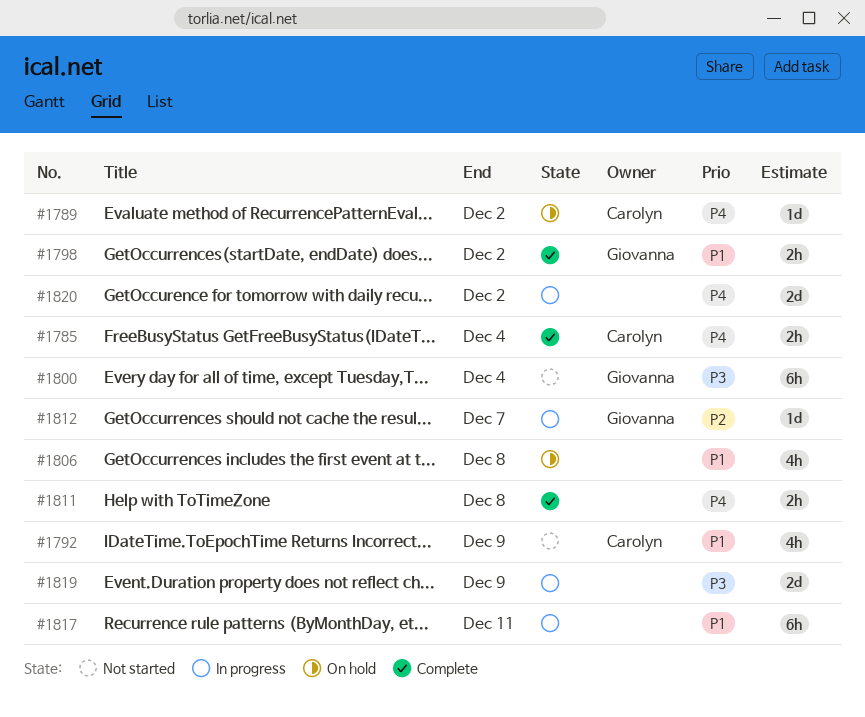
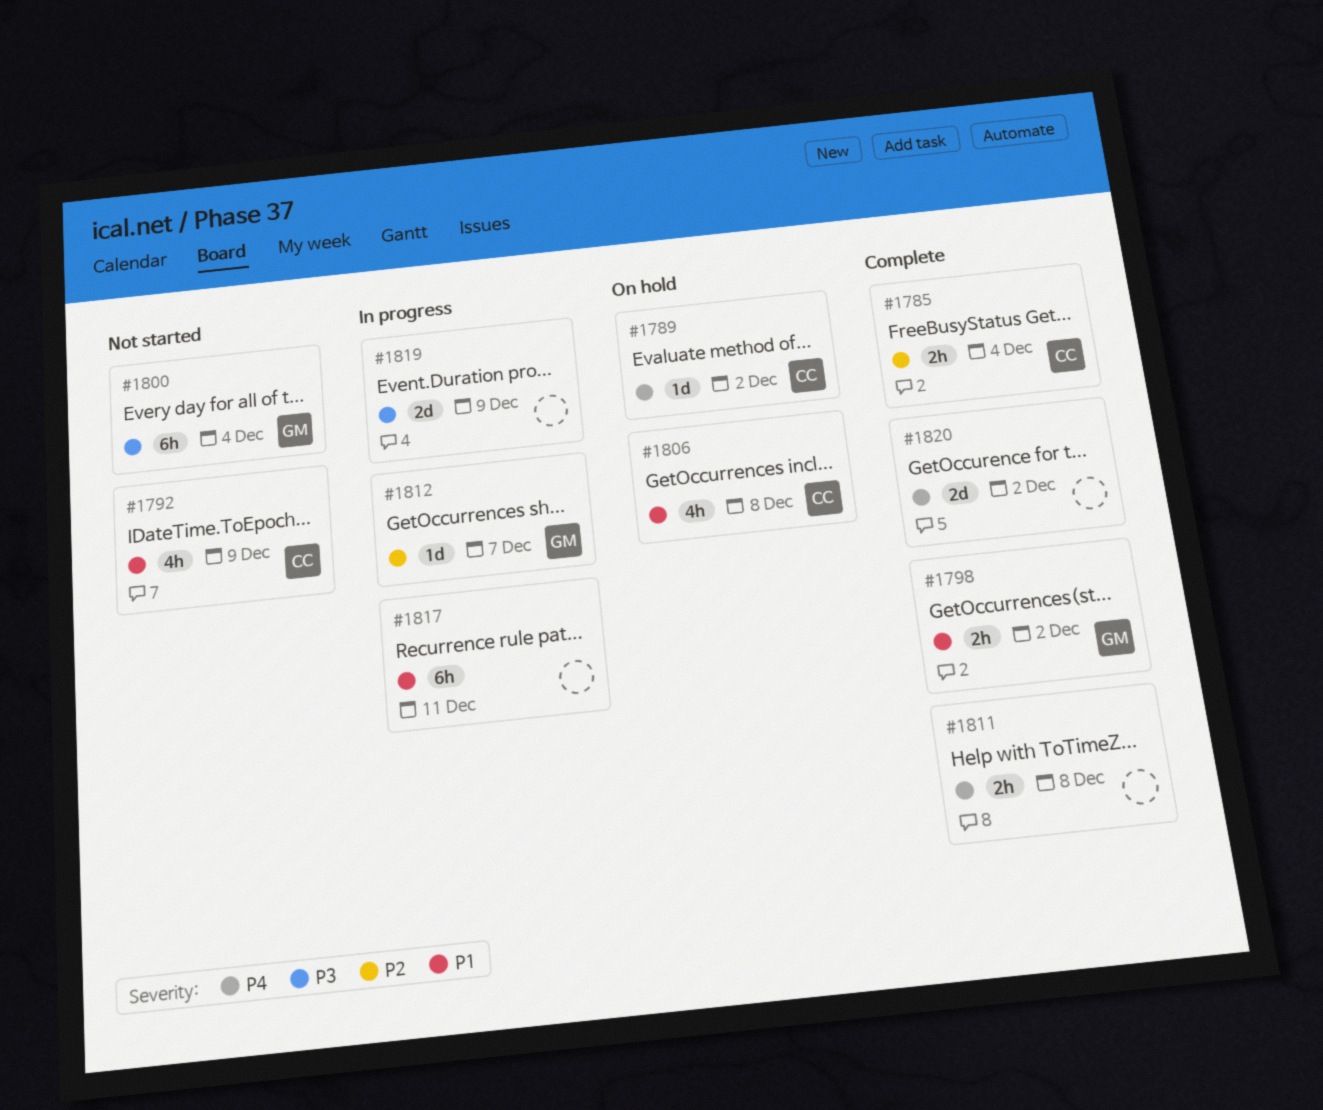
#1785, priority: P4 -> P2
#1806, owner: none -> Carolyn
#1820, status: In progress -> Complete

